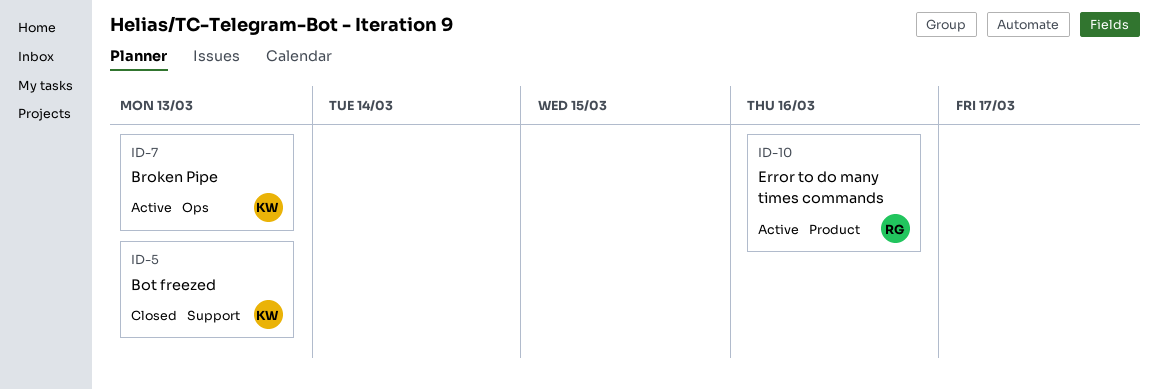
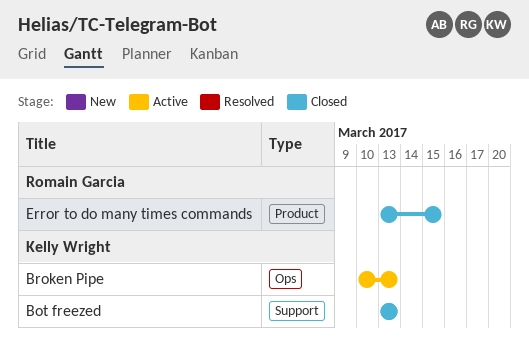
Error to do many times commands, status: Active -> Closed
Error to do many times commands, due: Mar 16 -> Mar 15

